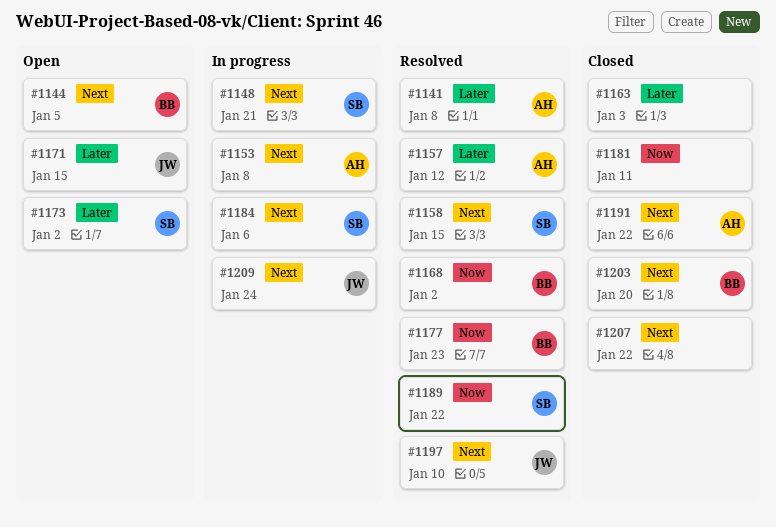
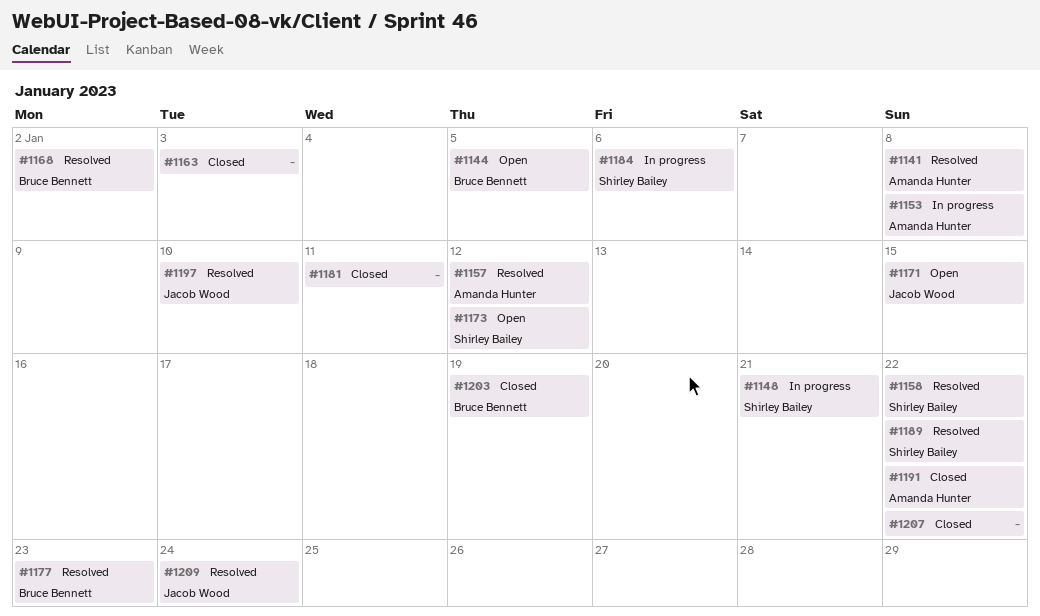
#1158, due: Jan 15 -> Jan 22
#1173, due: Jan 2 -> Jan 12
#1203, due: Jan 20 -> Jan 19
#1209, status: In progress -> Resolved

